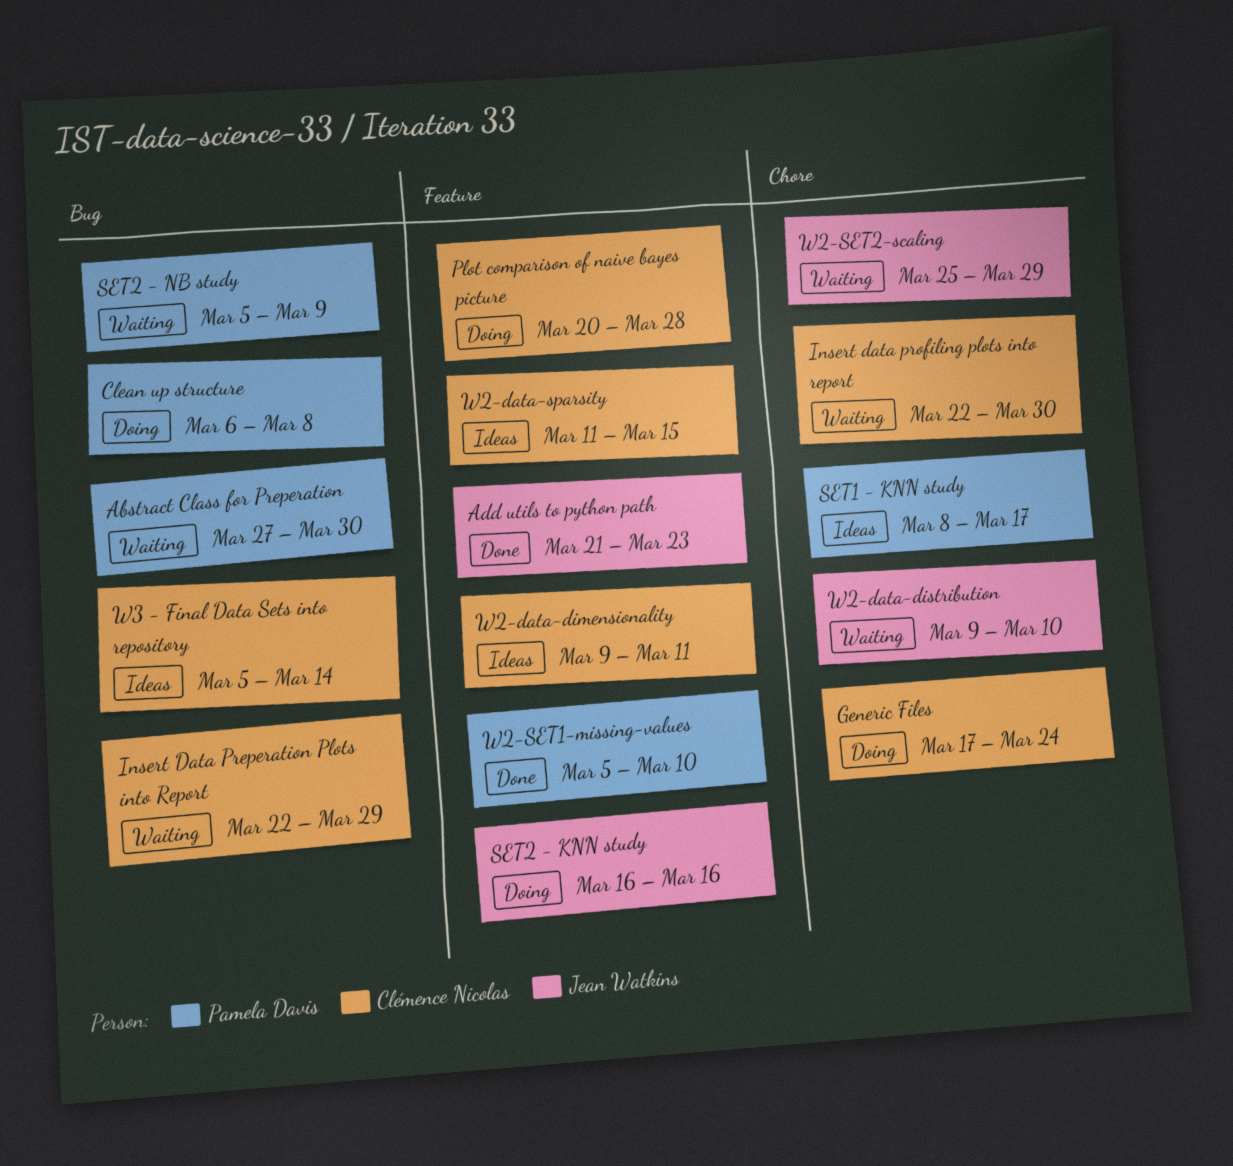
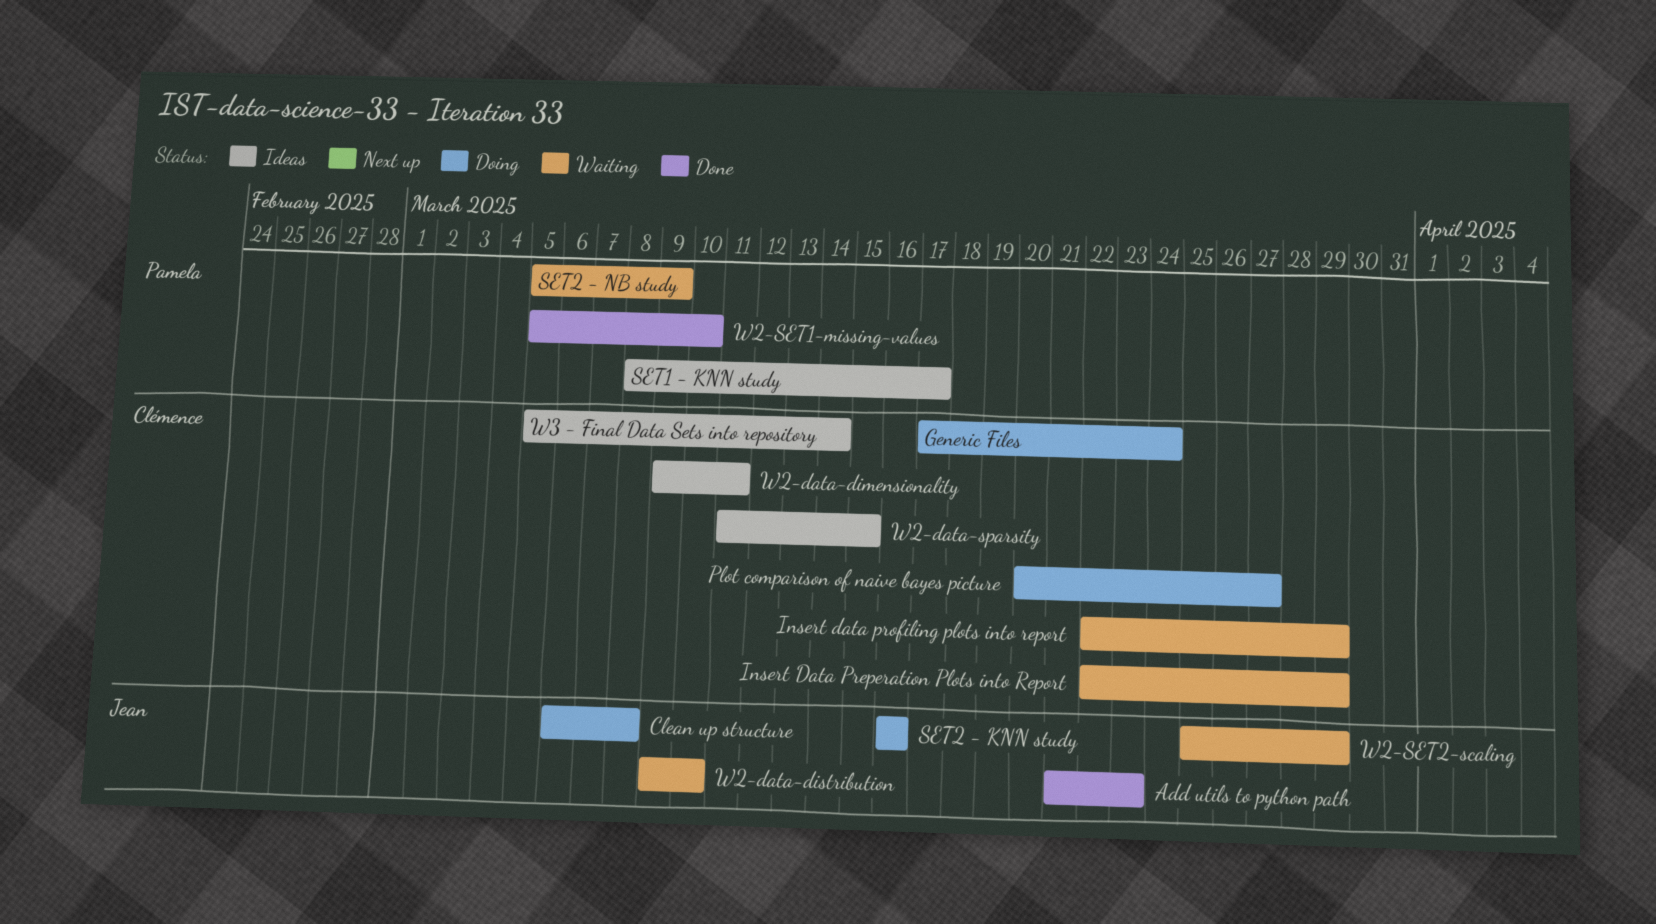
Abstract Class for Preperation: present -> none
Clean up structure, owner: Pamela Davis -> Jean Watkins
Insert data profiling plots into report, due: Mar 30 -> Mar 29
Plot comparison of naive bayes picture, due: Mar 28 -> Mar 27

